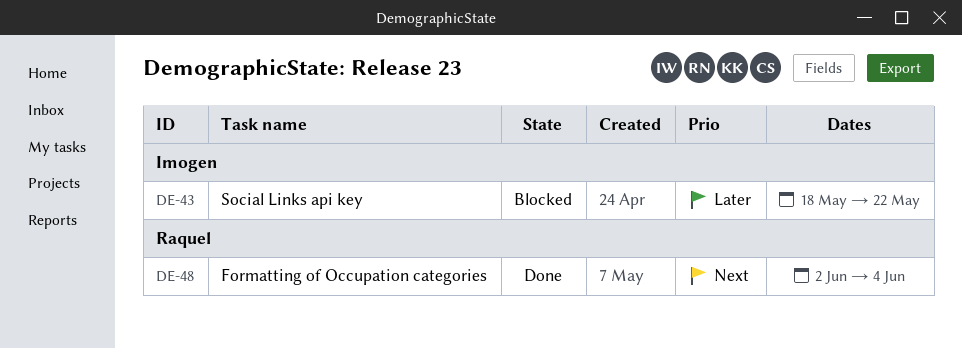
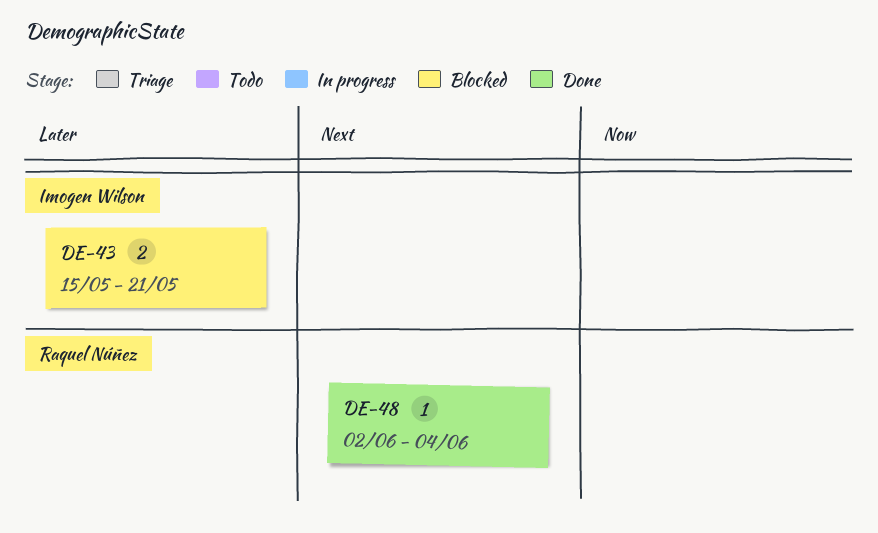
DE-43, start: May 18 -> May 15
DE-43, due: May 22 -> May 21

